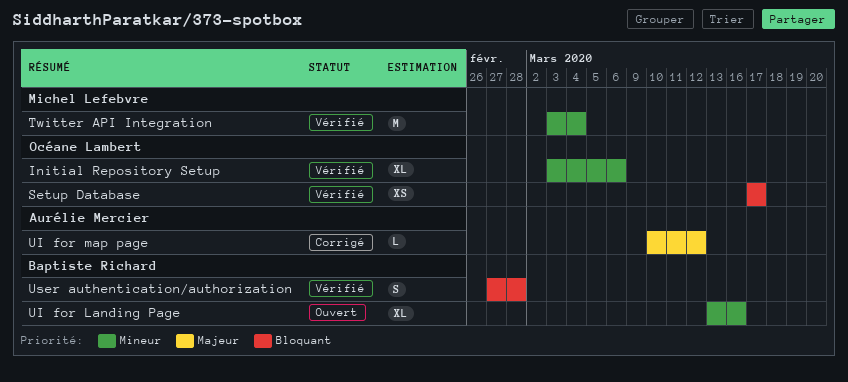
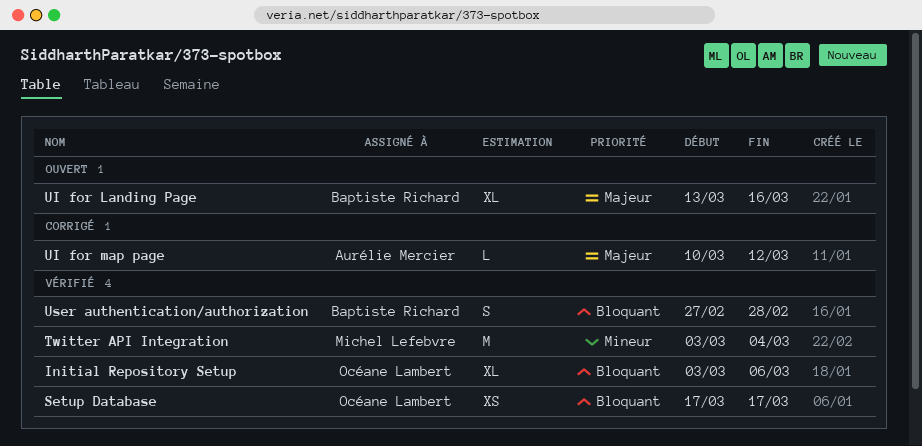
Initial Repository Setup, priority: Mineur -> Bloquant
UI for Landing Page, priority: Mineur -> Majeur

